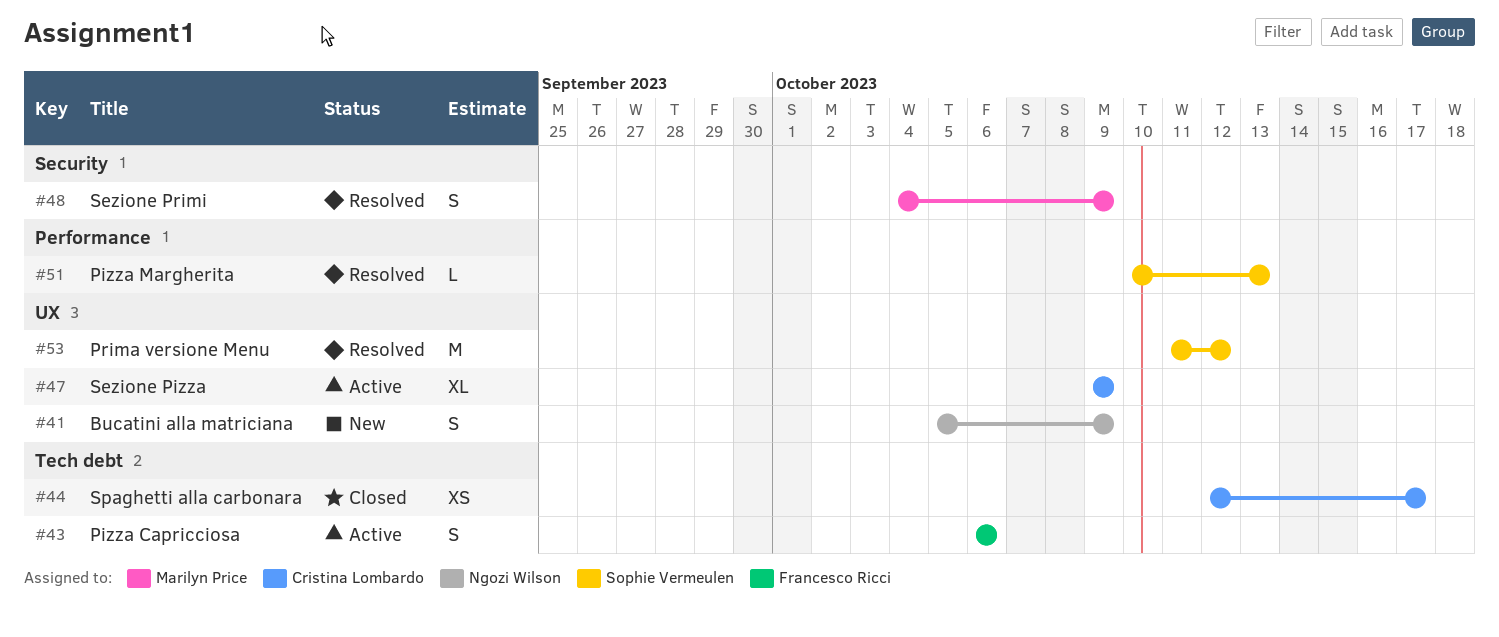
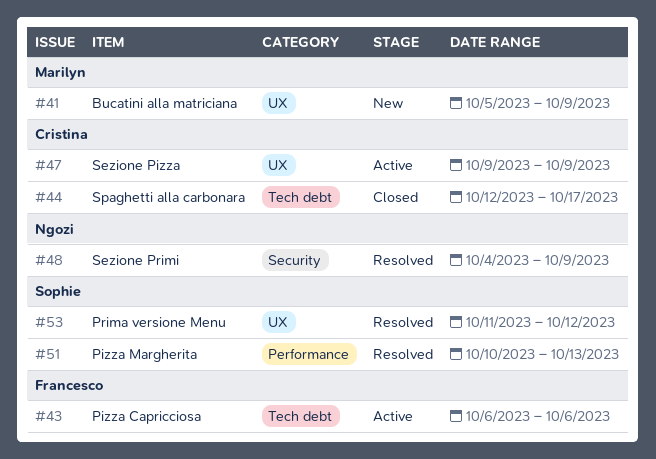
#41, owner: Ngozi Wilson -> Marilyn Price
#48, owner: Marilyn Price -> Ngozi Wilson

